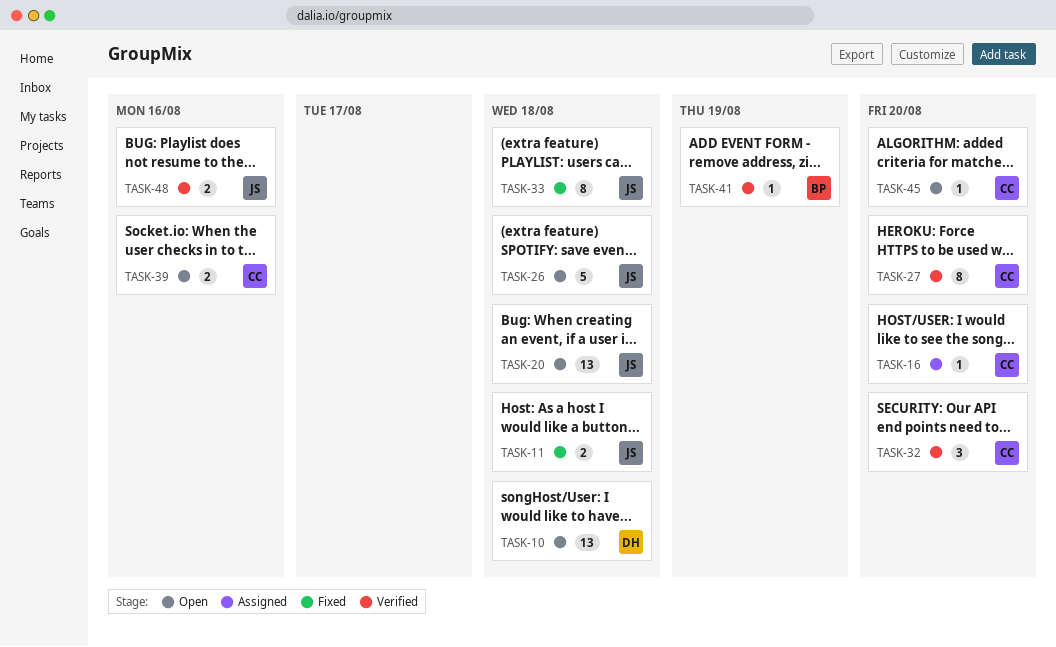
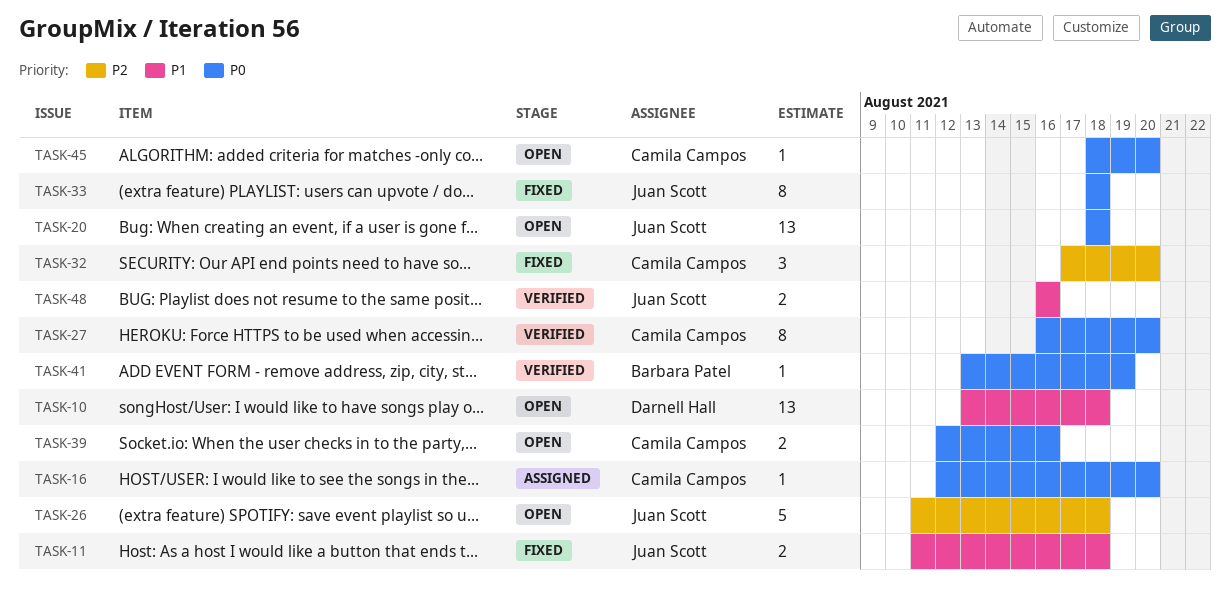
TASK-32, status: Verified -> Fixed

